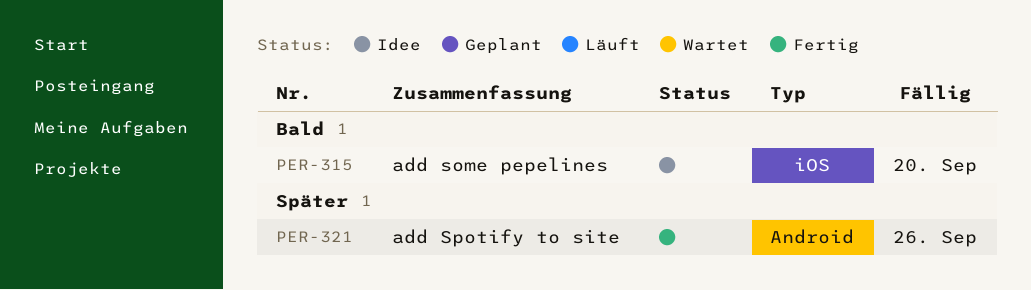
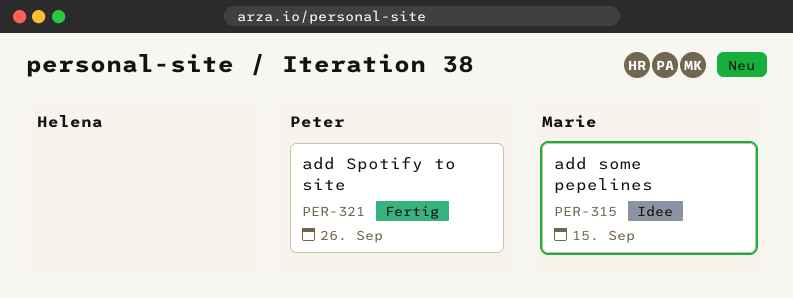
PER-315, due: Sep 20 -> Sep 15

